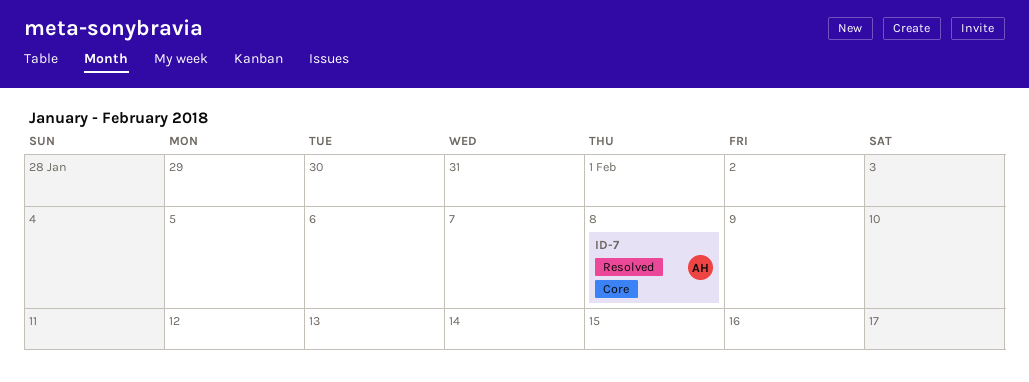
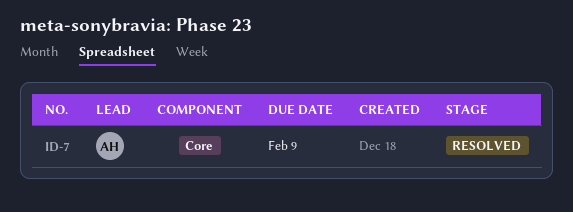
ID-7, due: Feb 8 -> Feb 9

